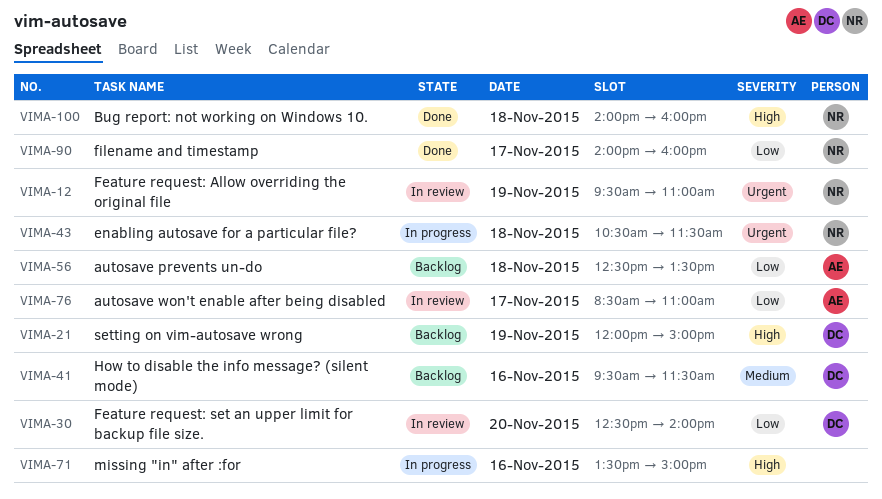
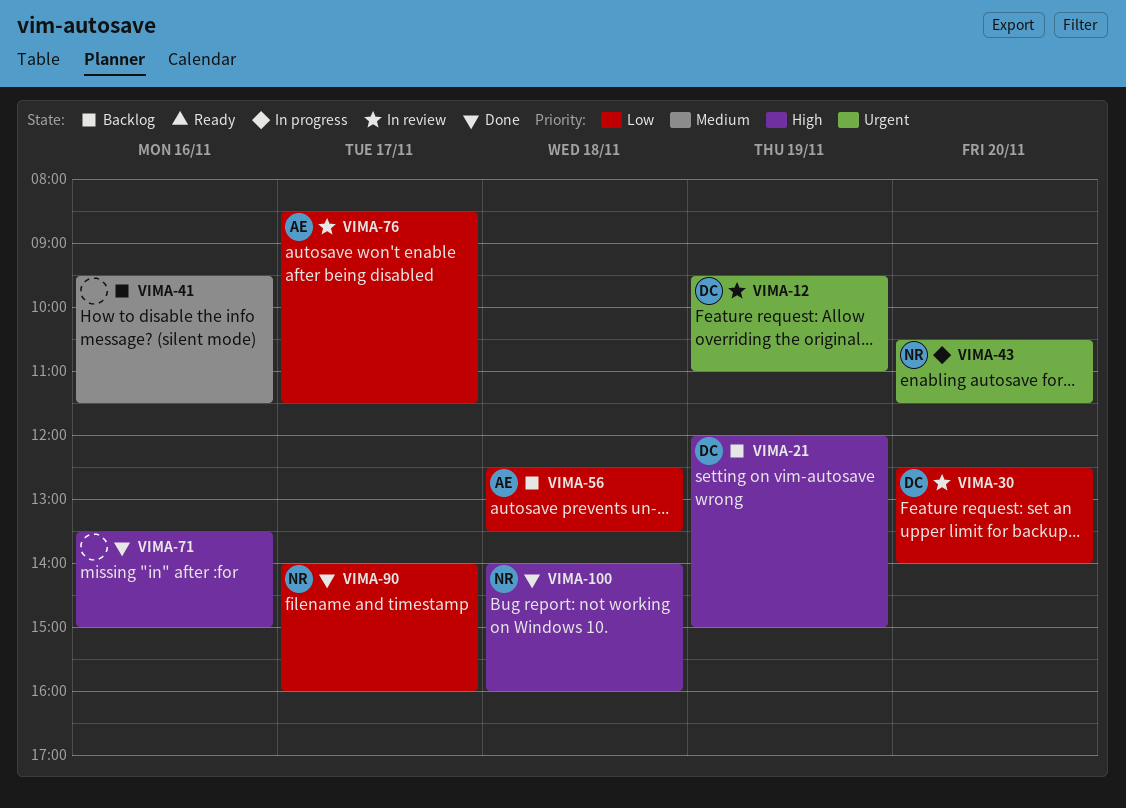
VIMA-12, owner: NR -> DC
VIMA-41, owner: DC -> none
VIMA-43, day: Nov 18 -> Nov 20
VIMA-71, status: In progress -> Done
VIMA-76, ends: 11:00 -> 11:30

